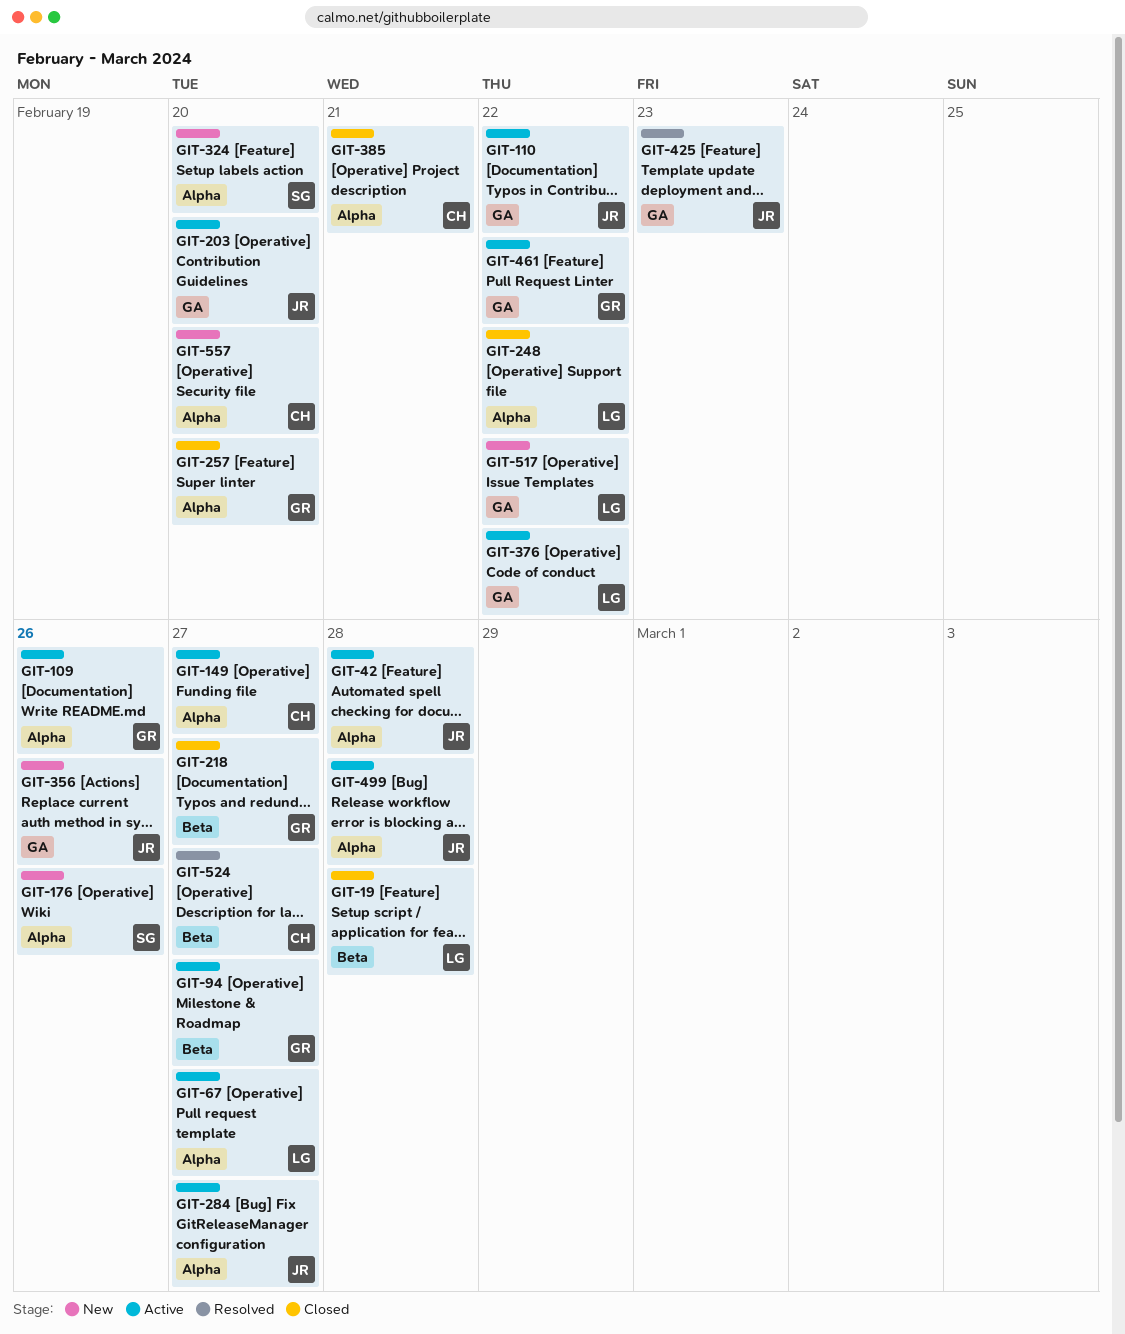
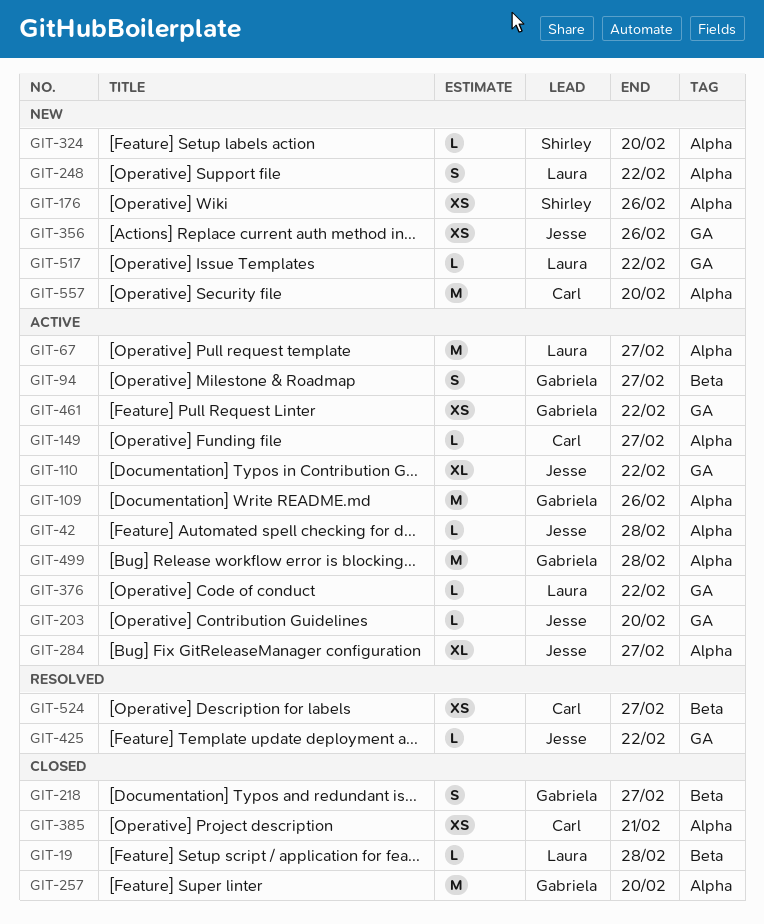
GIT-248, status: Closed -> New
GIT-425, due: Feb 23 -> Feb 22
GIT-499, owner: Jesse -> Gabriela

